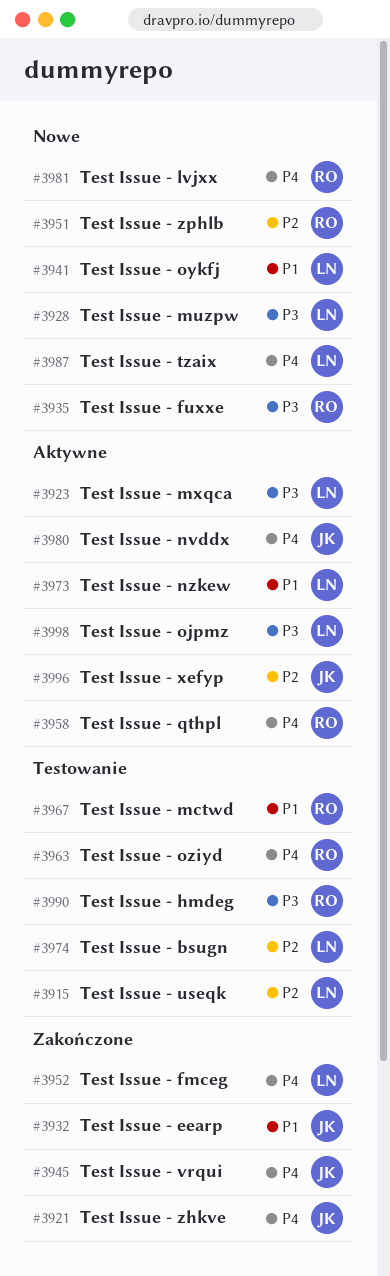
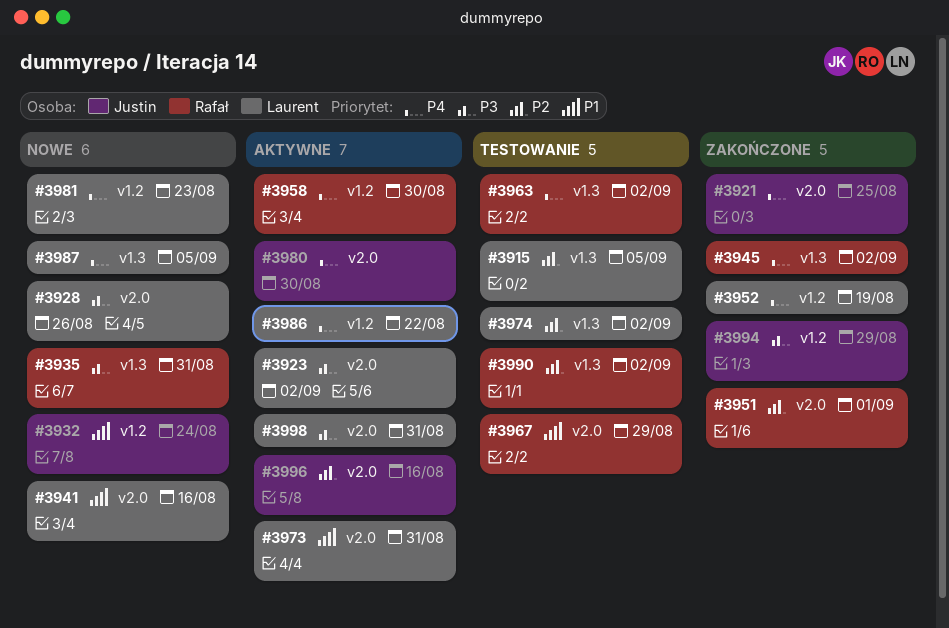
#3932, status: Zakończone -> Nowe
#3945, owner: Justin -> Rafał
#3951, status: Nowe -> Zakończone
#3981, owner: Rafał -> Laurent
#3986: none -> present
#3990, priority: P3 -> P2
#3994: none -> present

